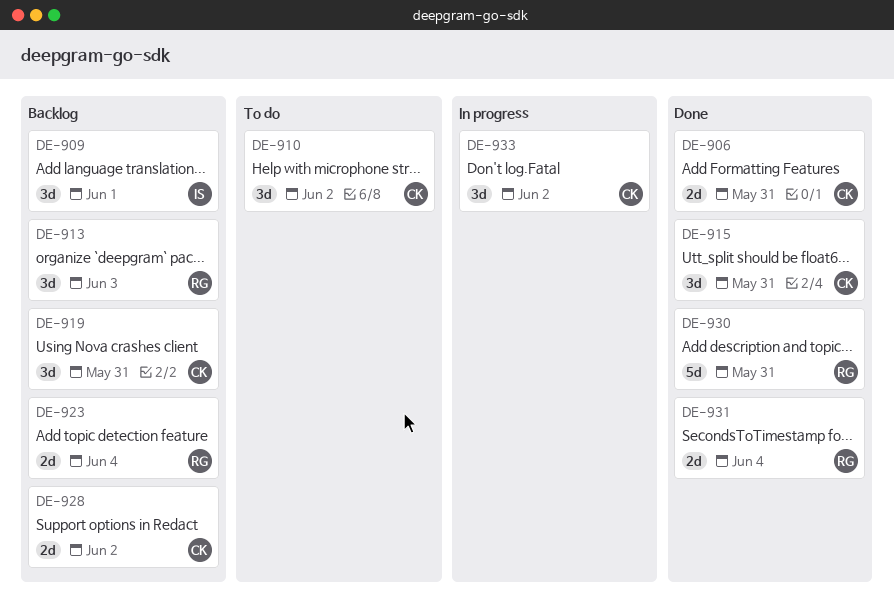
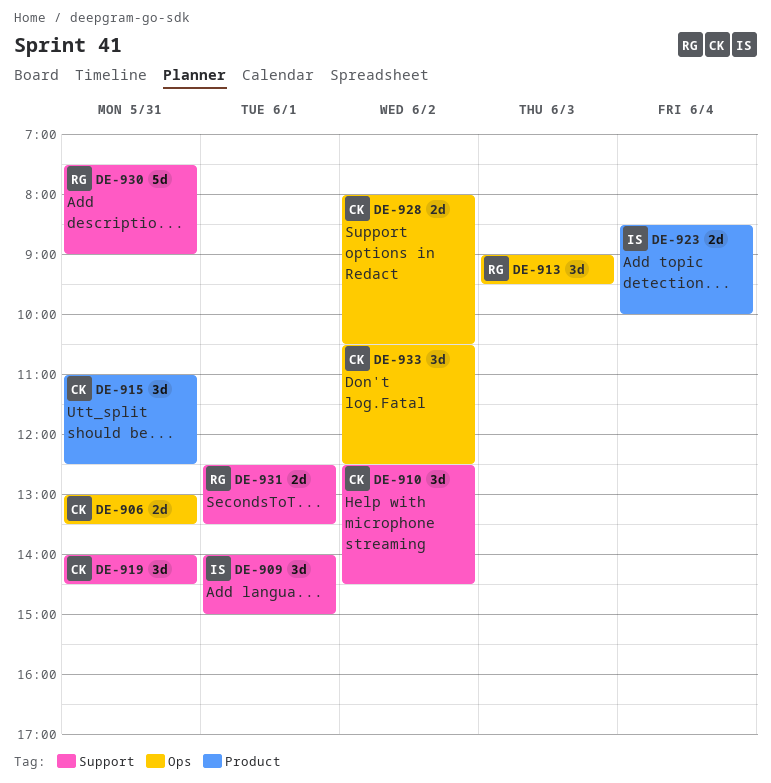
DE-923, owner: RG -> IS
DE-931, day: Jun 4 -> Jun 1

